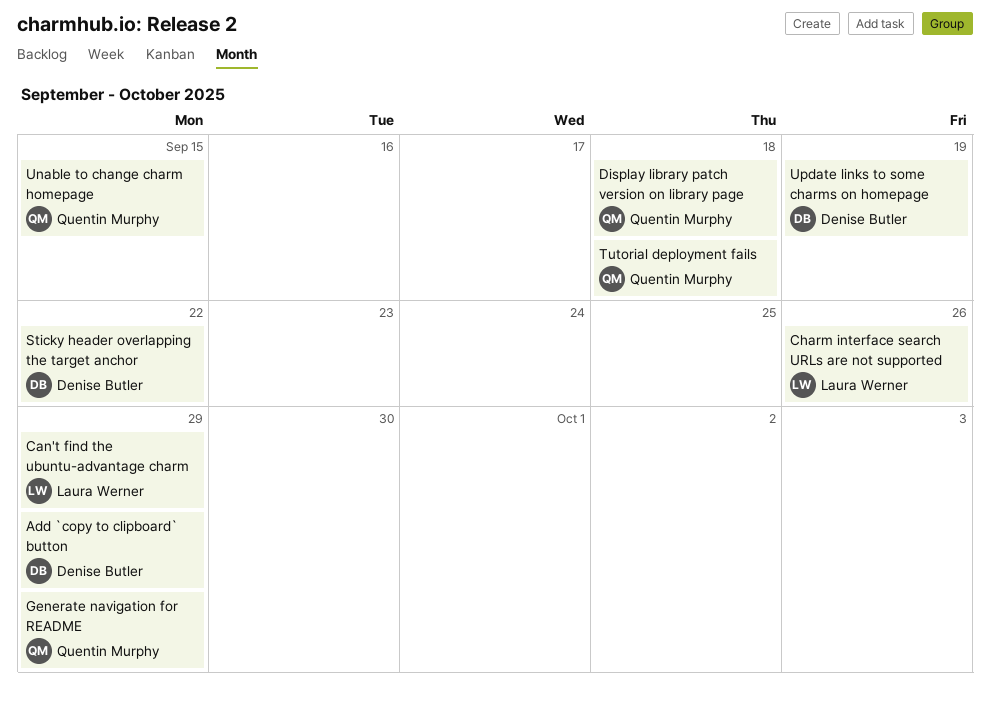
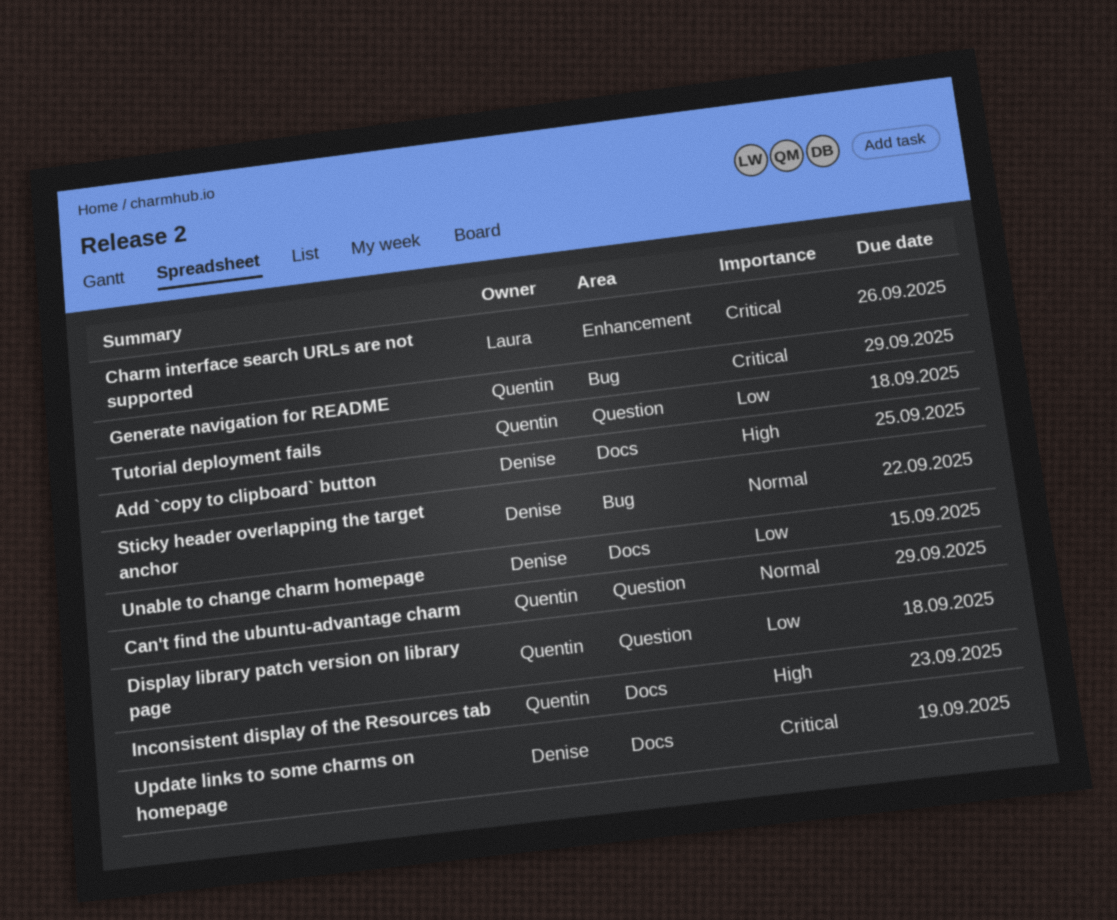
Add `copy to clipboard` button, due: Sep 29 -> Sep 25
Can't find the ubuntu-advantage charm, owner: Laura Werner -> Quentin Murphy
Inconsistent display of the Resources tab: none -> present
Unable to change charm homepage, owner: Quentin Murphy -> Denise Butler

